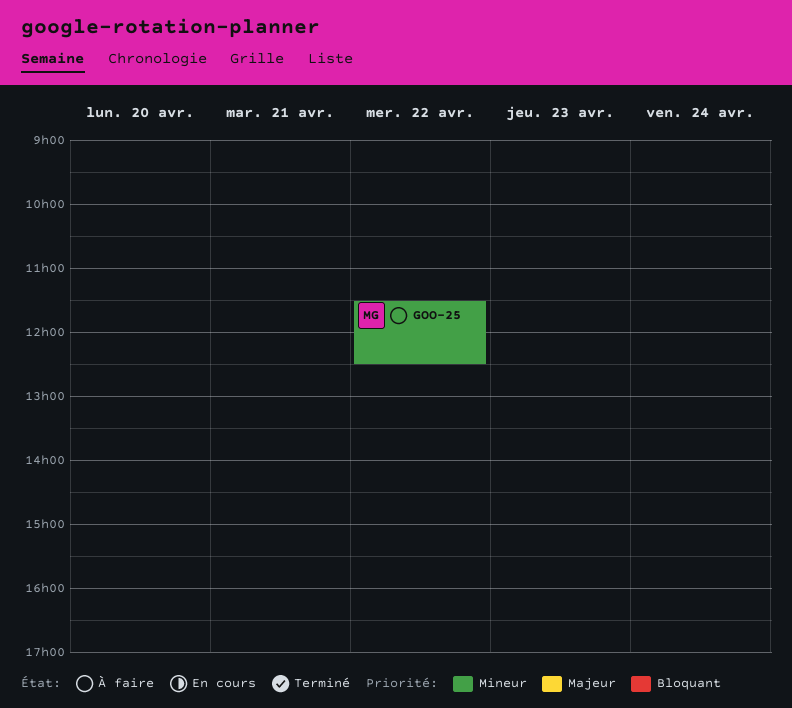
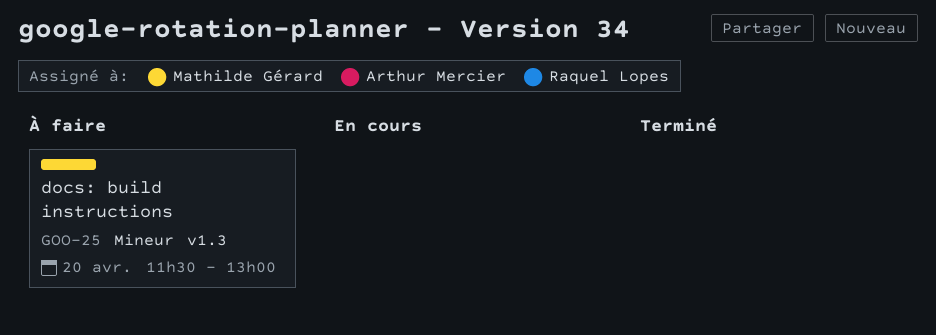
GOO-25, day: Apr 22 -> Apr 20
GOO-25, ends: 12:30 -> 13:00

